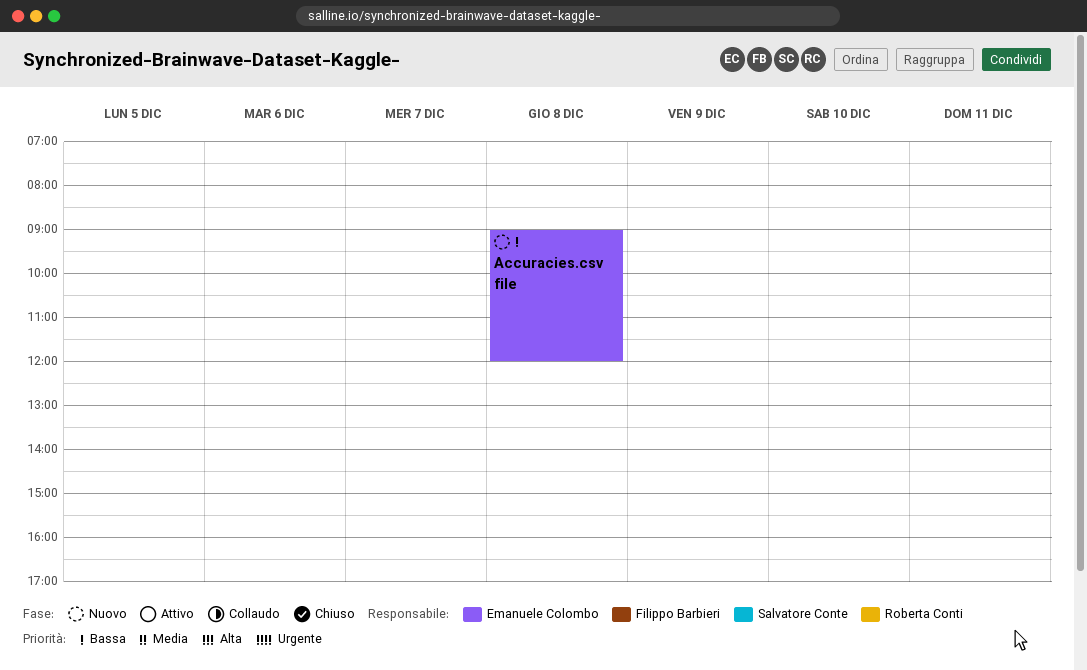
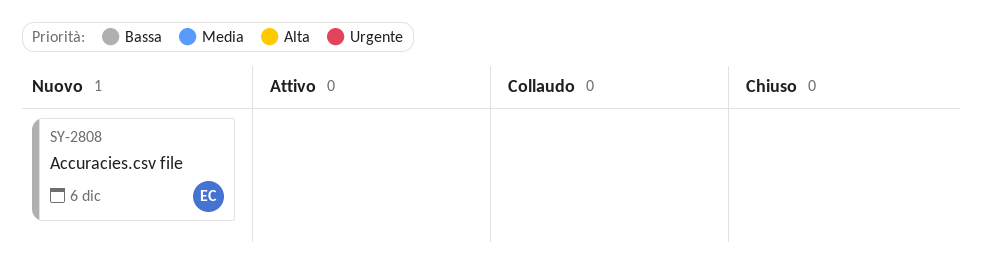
Accuracies.csv file, day: Dec 8 -> Dec 6

